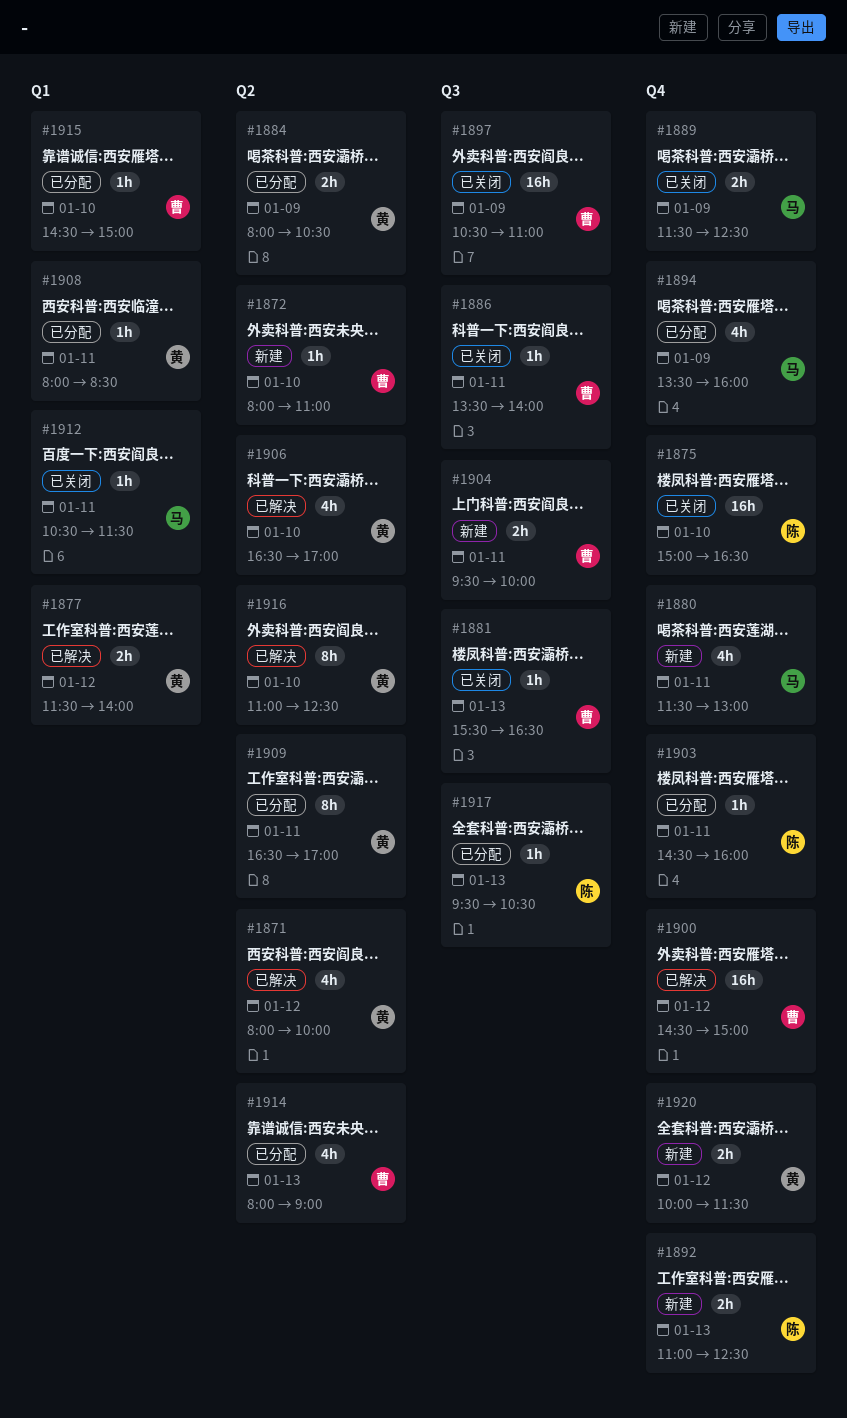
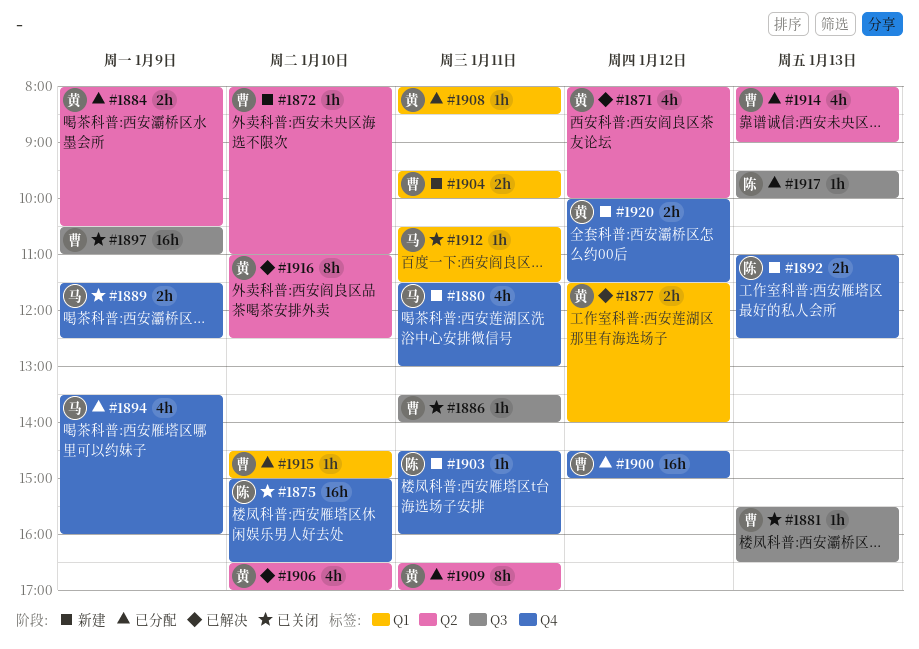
#1900, status: 已解决 -> 已分配
#1903, status: 已分配 -> 新建
#1904, label: Q3 -> Q1
#1917, ends: 10:30 -> 10:00

